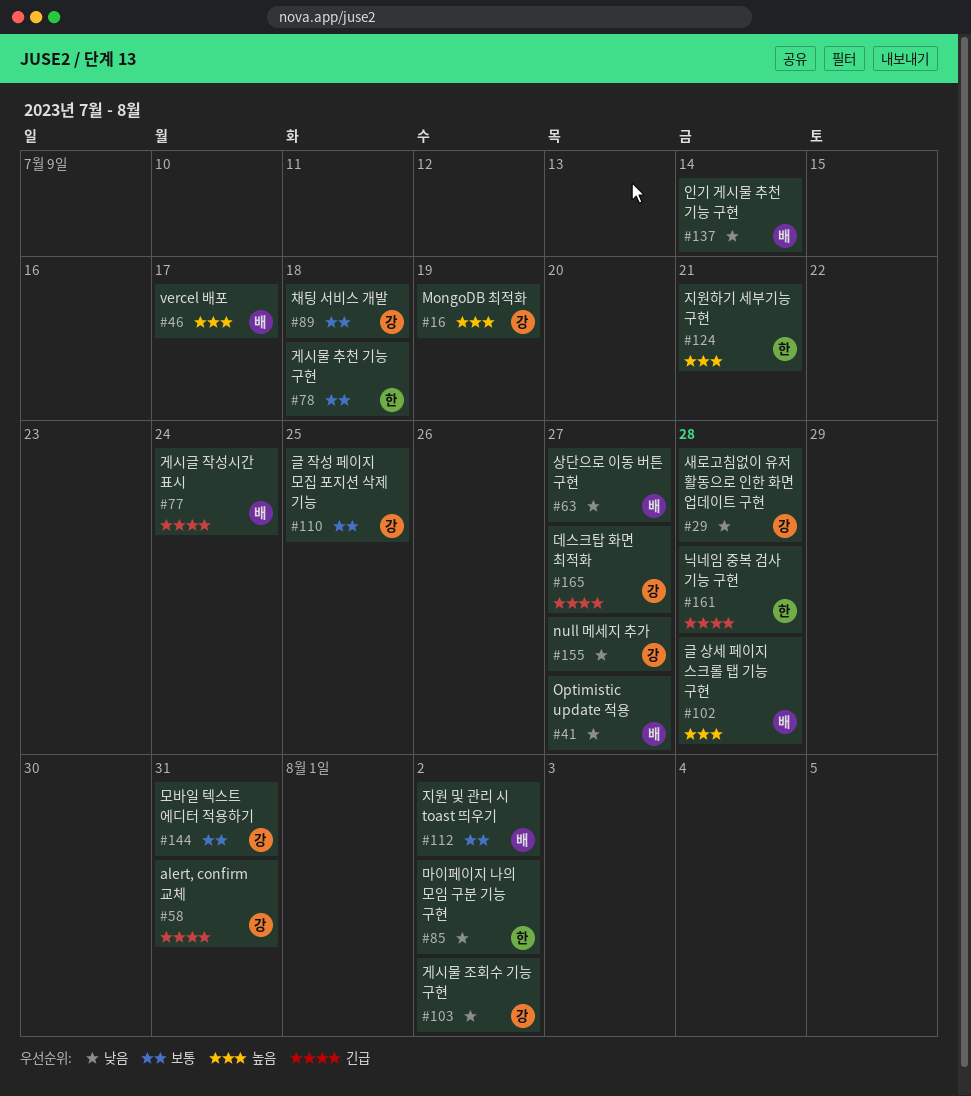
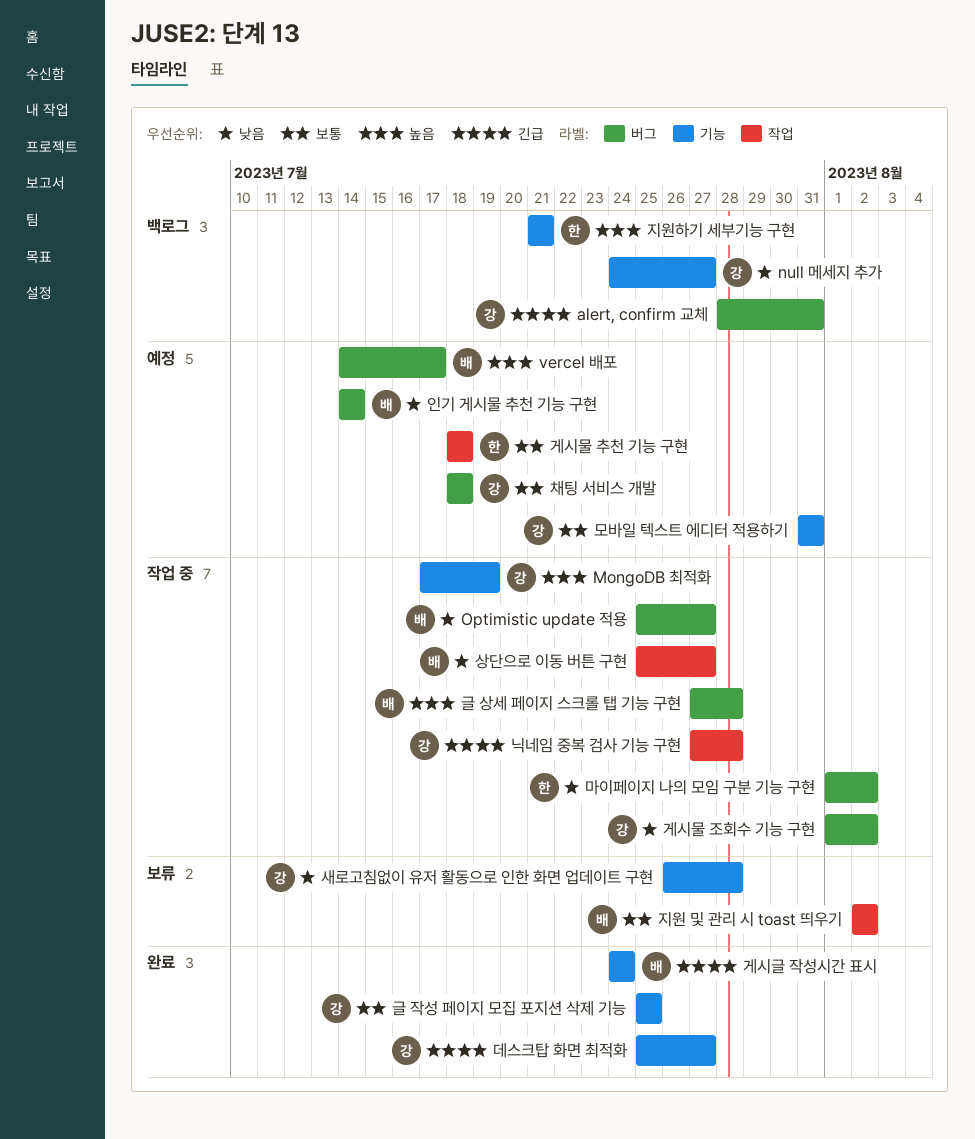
닉네임 중복 검사 기능 구현, owner: 한 -> 강

